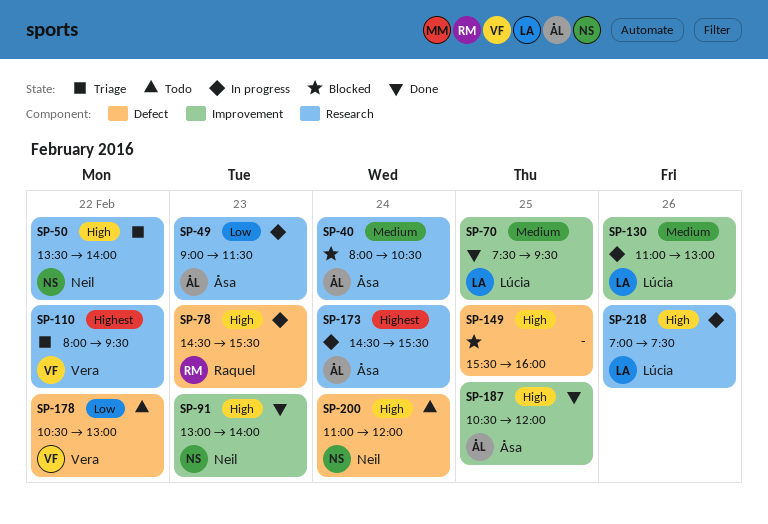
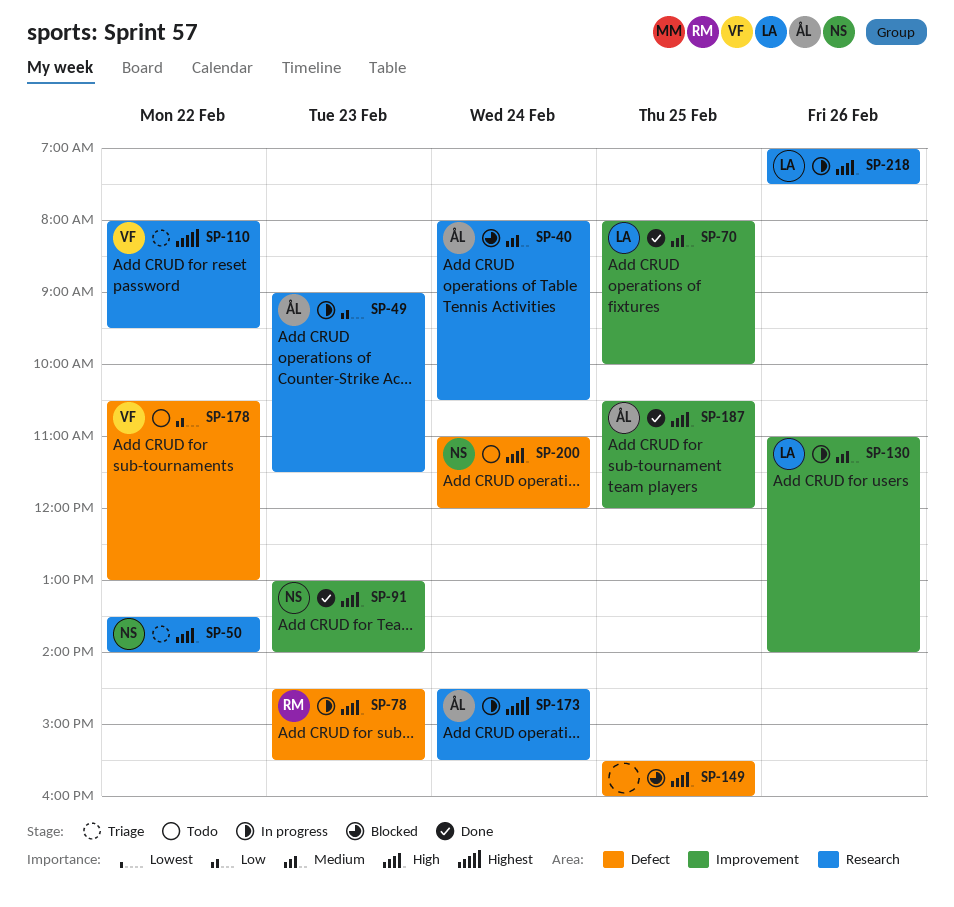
SP-70, begins: 07:30 -> 08:00
SP-70, ends: 09:30 -> 10:00
SP-130, ends: 13:00 -> 14:00

